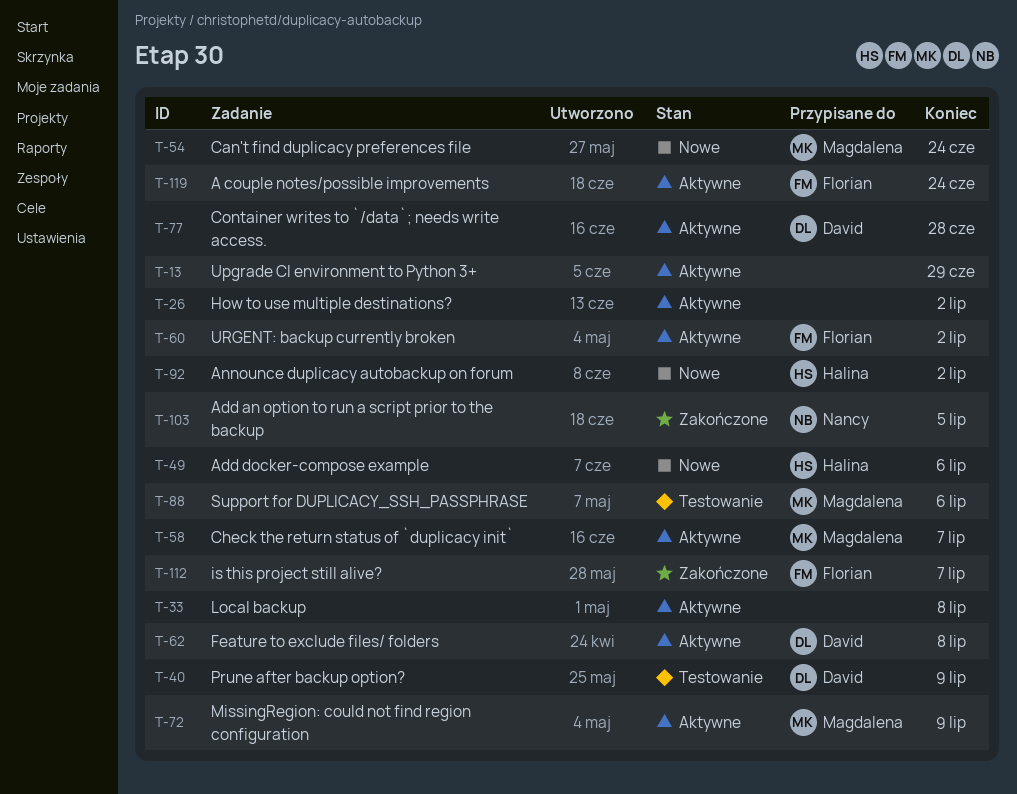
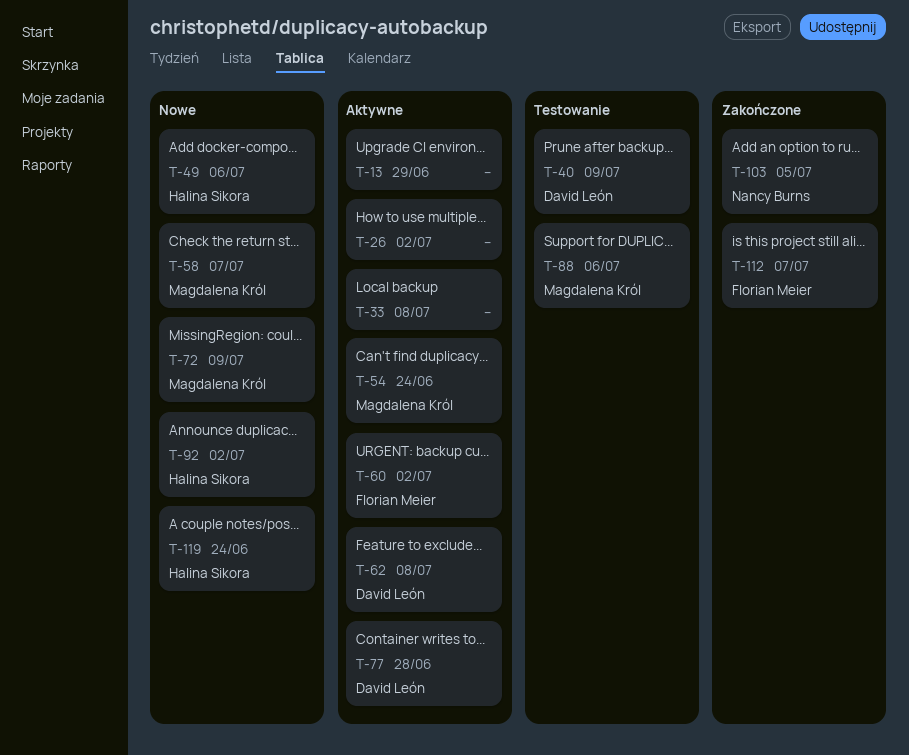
T-54, status: Nowe -> Aktywne
T-58, status: Aktywne -> Nowe
T-72, status: Aktywne -> Nowe
T-119, status: Aktywne -> Nowe
T-119, owner: Florian Meier -> Halina Sikora

